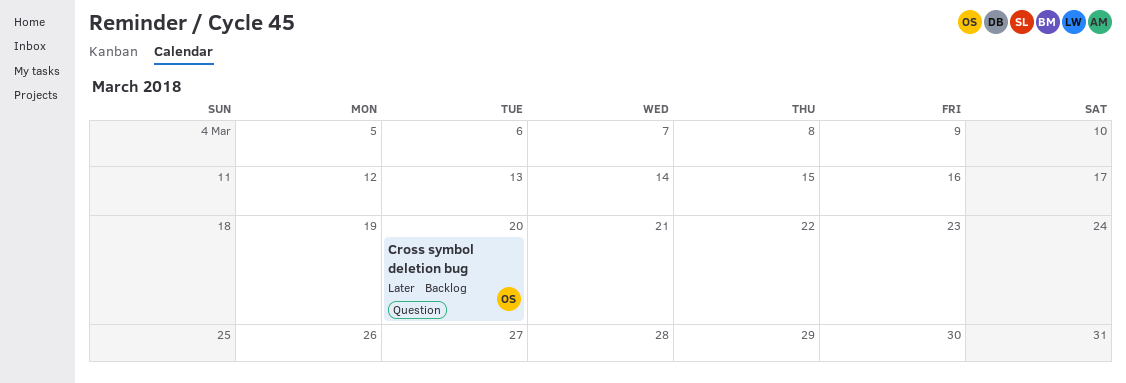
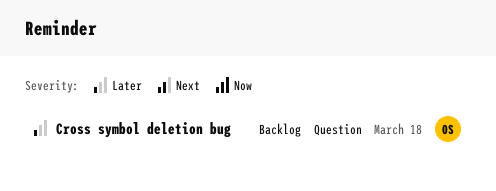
Cross symbol deletion bug, due: Mar 20 -> Mar 18

